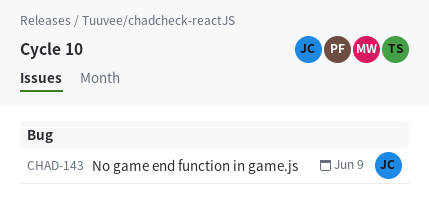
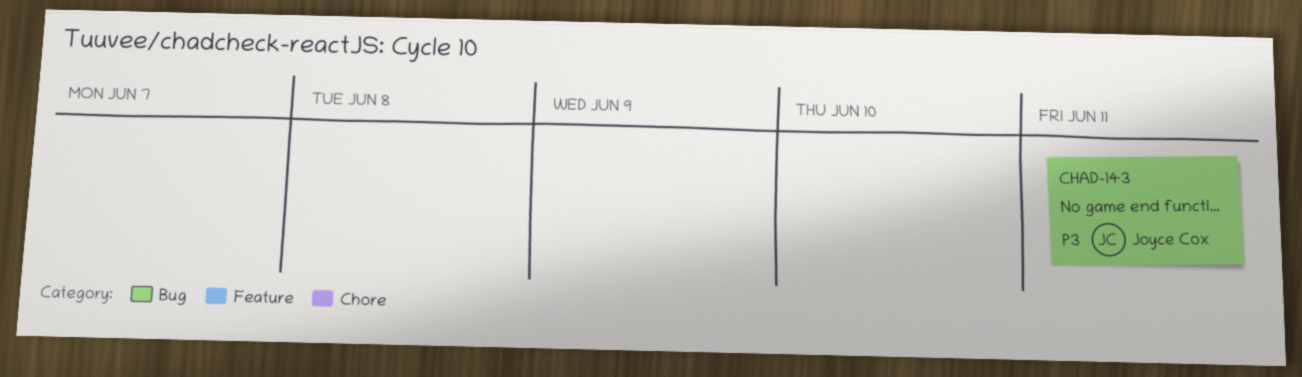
CHAD-143, due: Jun 9 -> Jun 11

